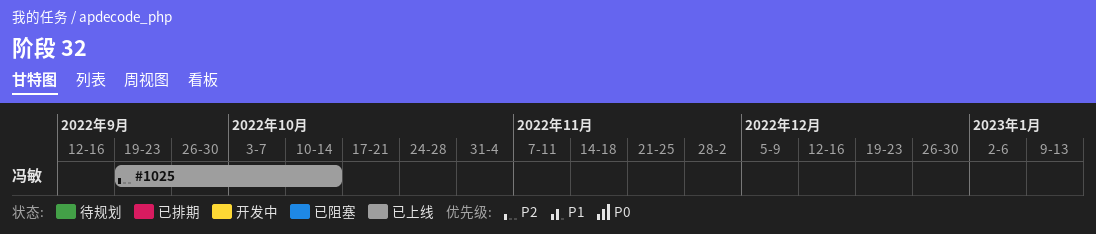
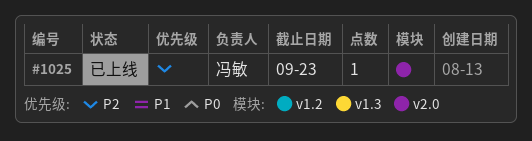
#1025, due: Oct 14 -> Sep 23

